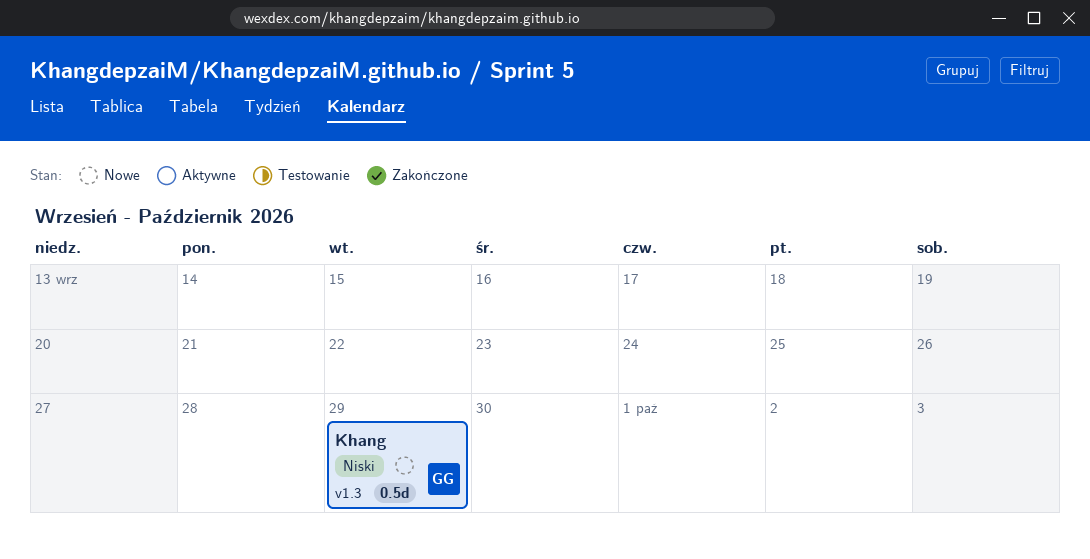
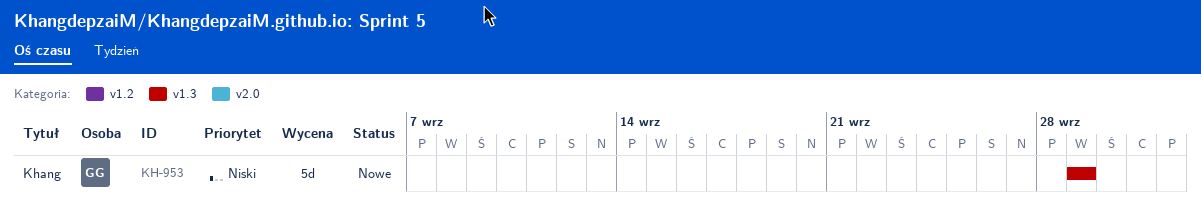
Khang, estimate: 0.5d -> 5d

